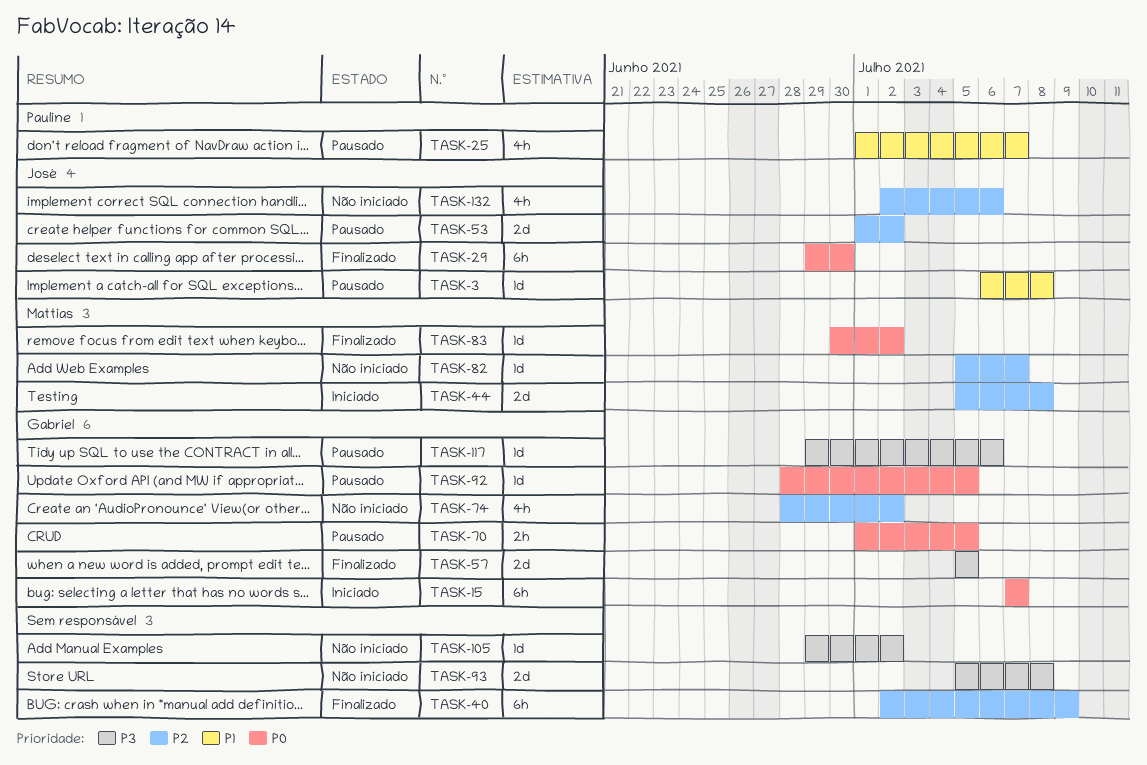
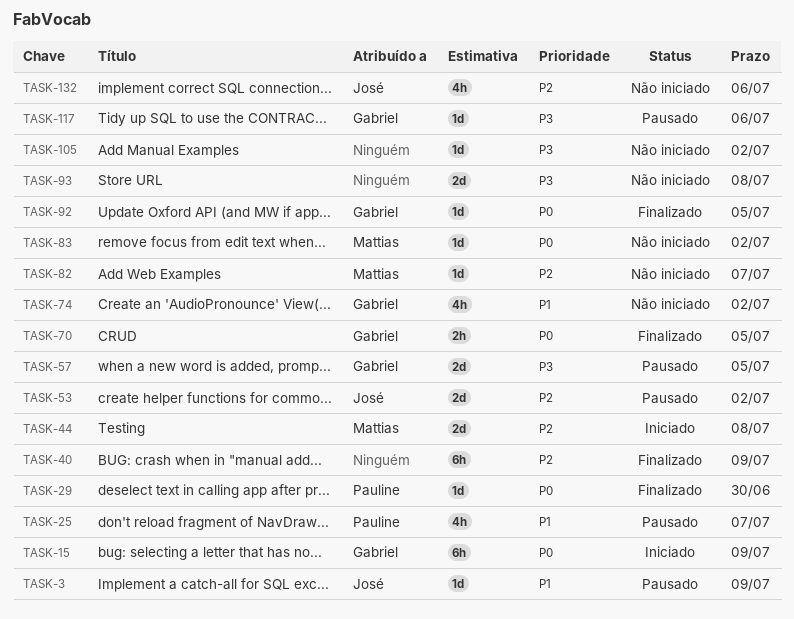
TASK-3, due: Jul 8 -> Jul 9
TASK-15, due: Jul 7 -> Jul 9
TASK-29, owner: José -> Pauline
TASK-29, estimate: 6h -> 1d
TASK-57, status: Finalizado -> Pausado
TASK-70, status: Pausado -> Finalizado
TASK-74, priority: P2 -> P1
TASK-83, status: Finalizado -> Não iniciado
TASK-92, status: Pausado -> Finalizado

